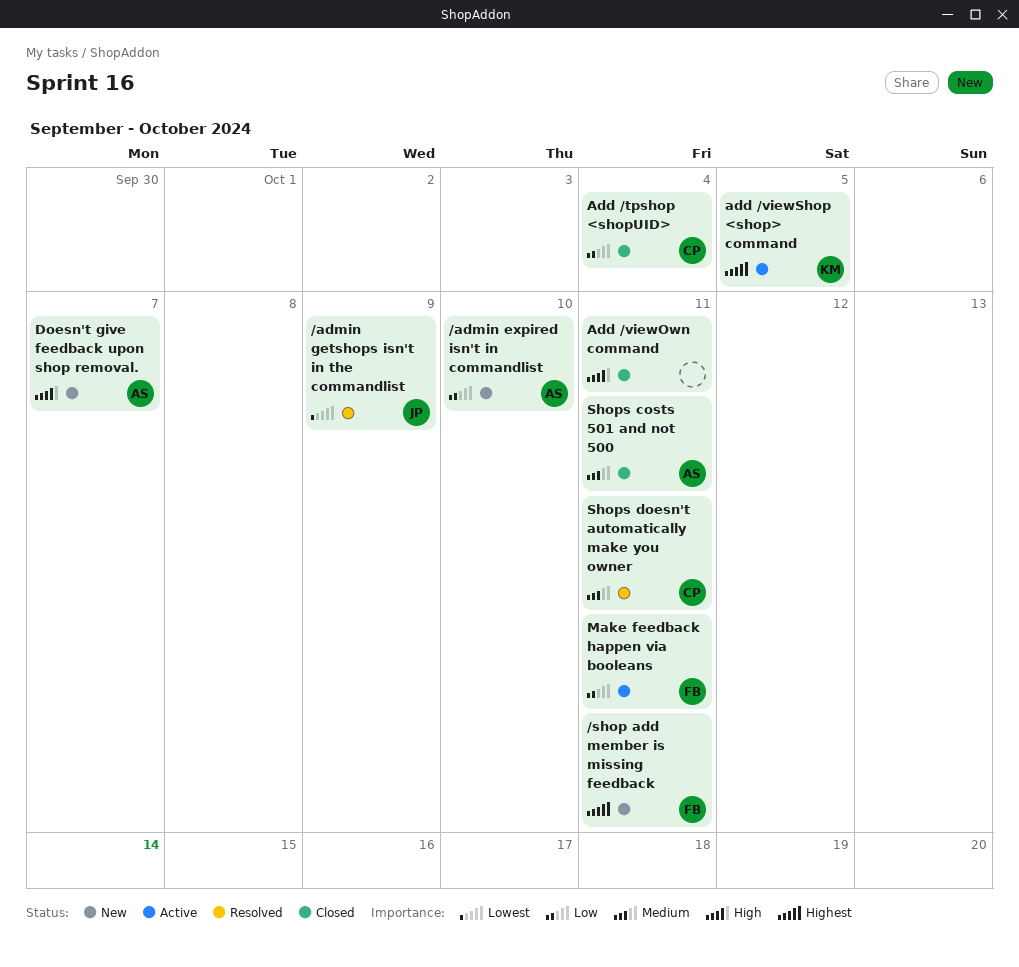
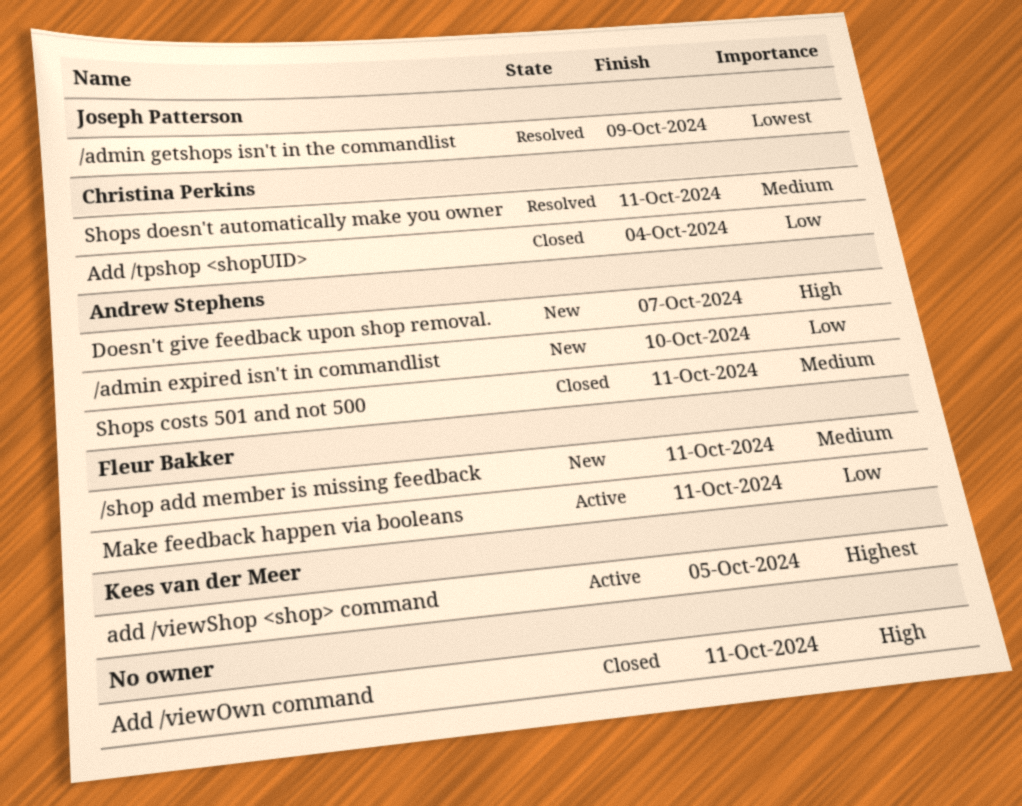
/shop add member is missing feedback, priority: Highest -> Medium

